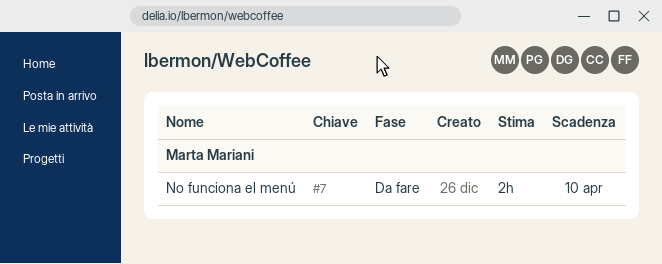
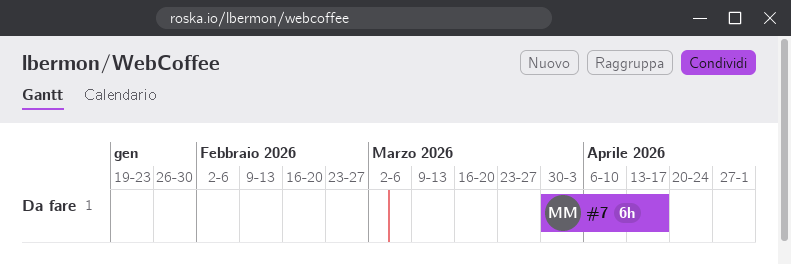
#7, estimate: 2h -> 6h
#7, due: Apr 10 -> Apr 17

